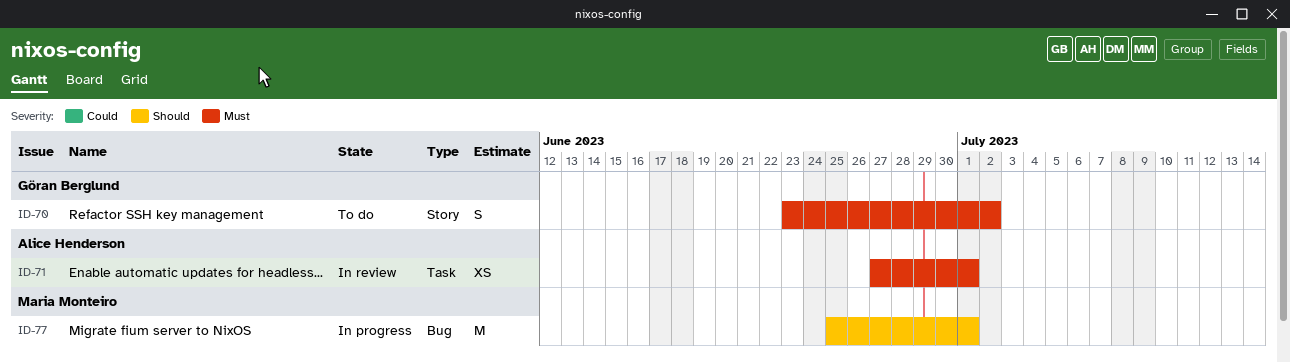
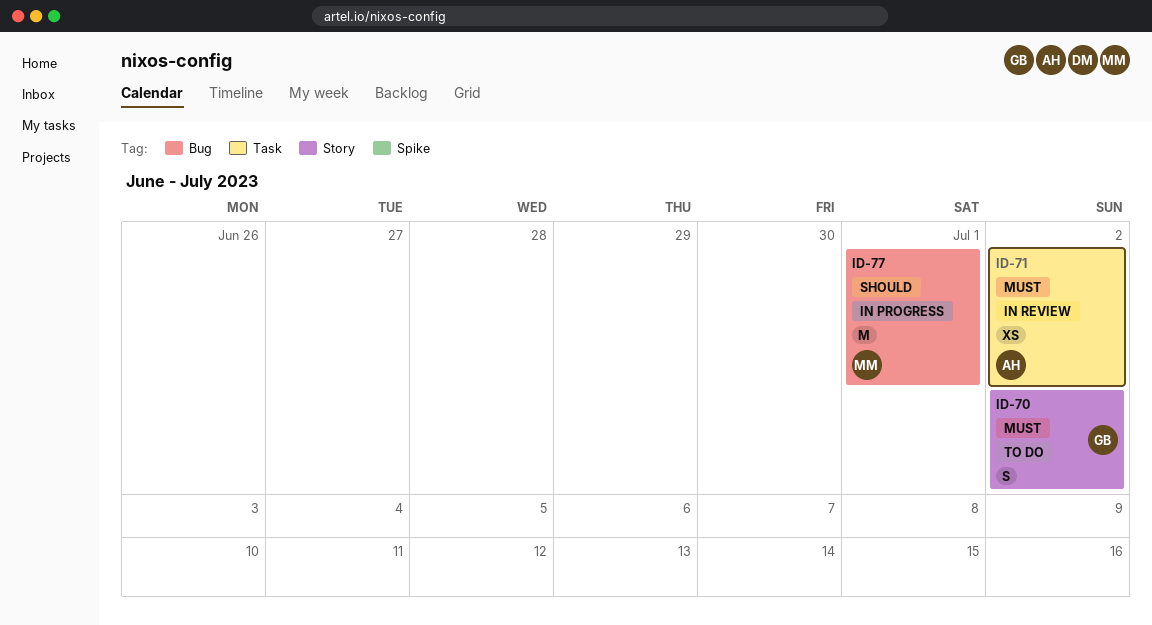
ID-71, due: Jul 1 -> Jul 2

